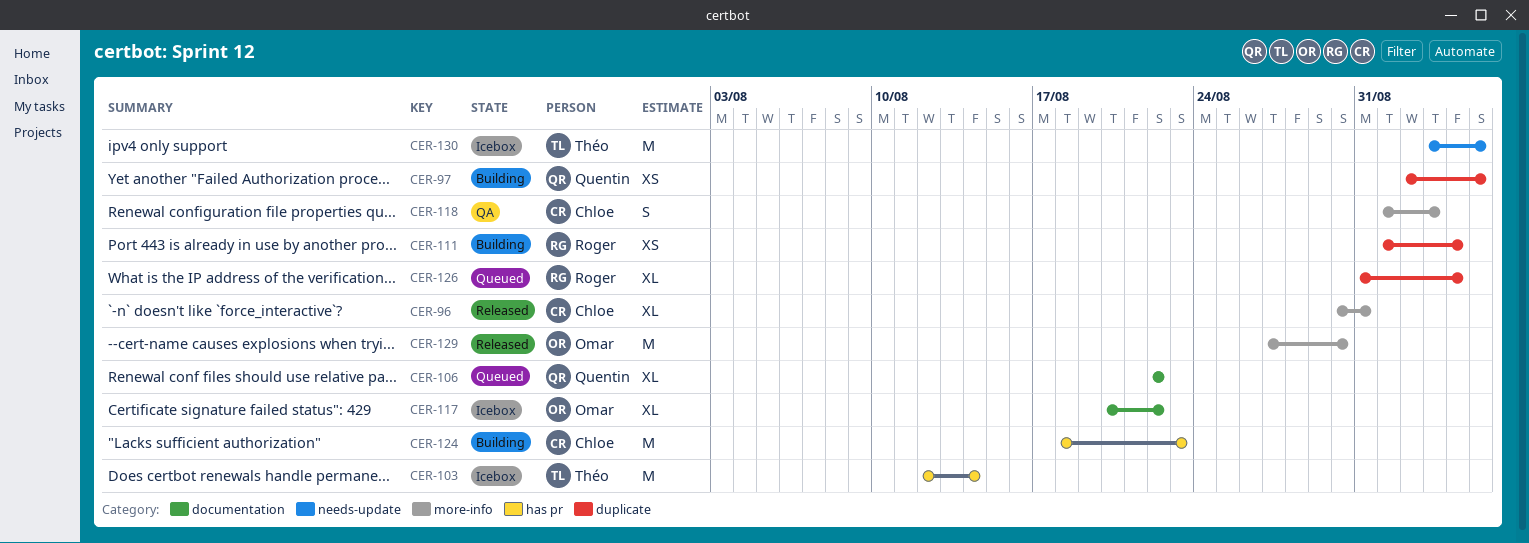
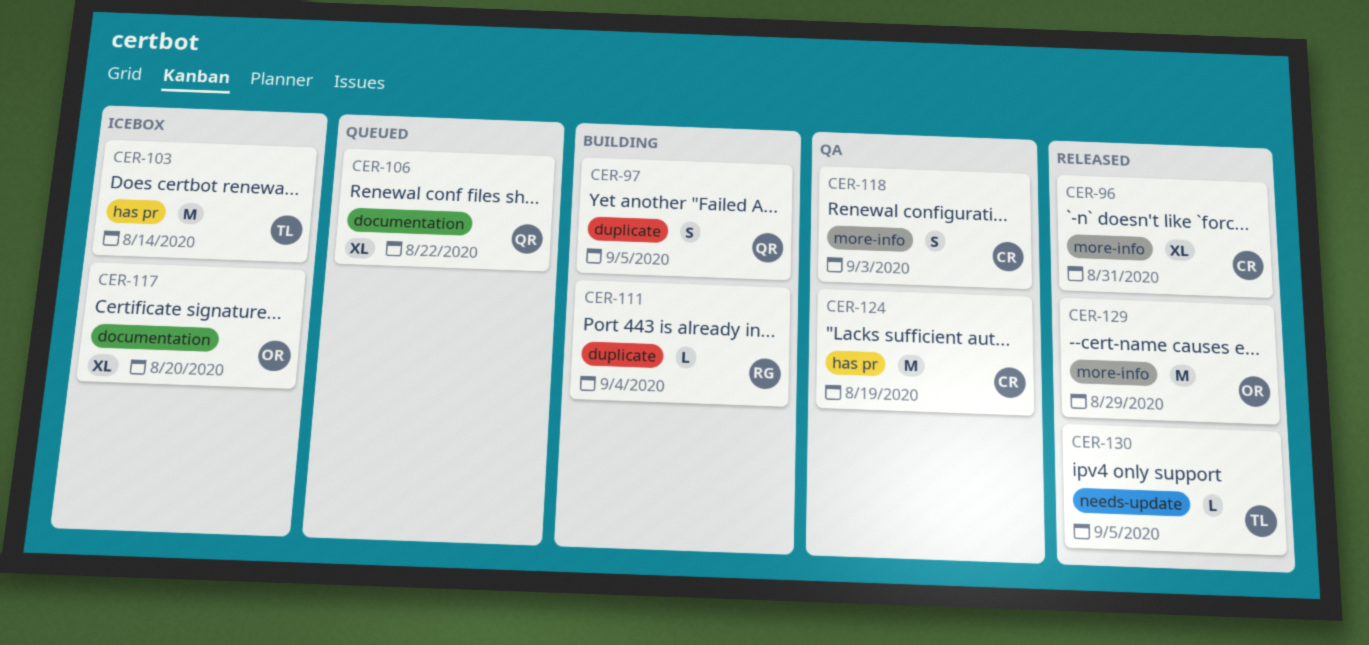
CER-97, estimate: XS -> S
CER-111, estimate: XS -> L
CER-117, due: Aug 22 -> Aug 20
CER-124, status: Building -> QA
CER-124, due: Aug 23 -> Aug 19
CER-126: present -> none
CER-129, due: Aug 30 -> Aug 29
CER-130, status: Icebox -> Released
CER-130, estimate: M -> L

